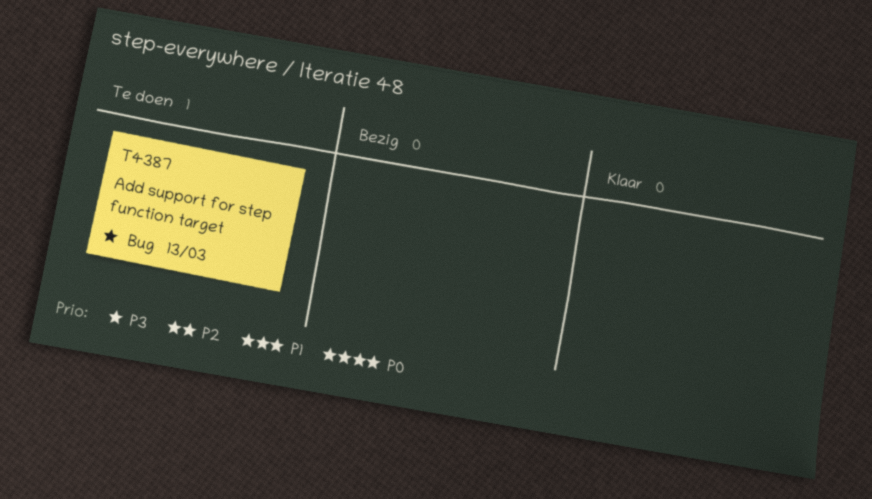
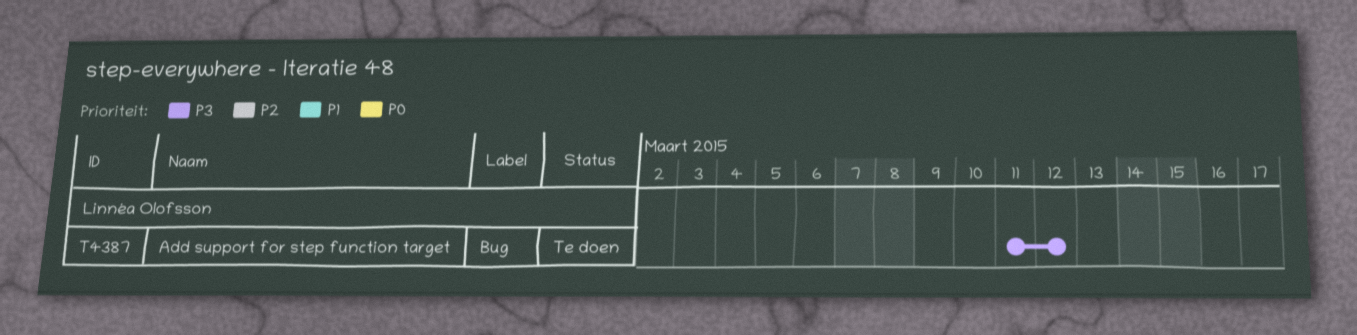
T4387, due: Mar 13 -> Mar 12

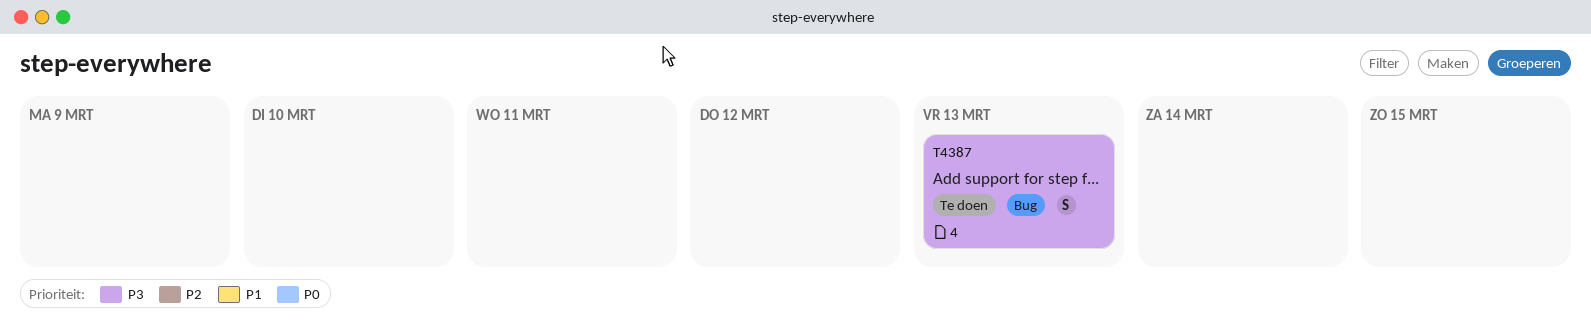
T4387, due: Mar 12 -> Mar 13

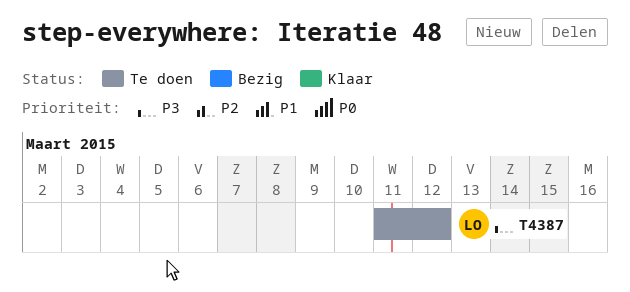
T4387, due: Mar 13 -> Mar 12

